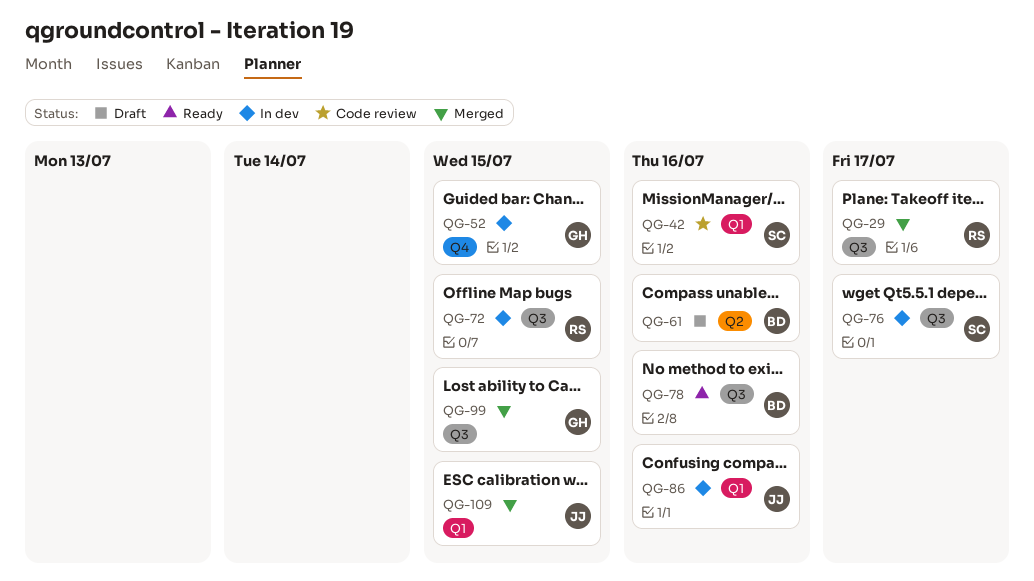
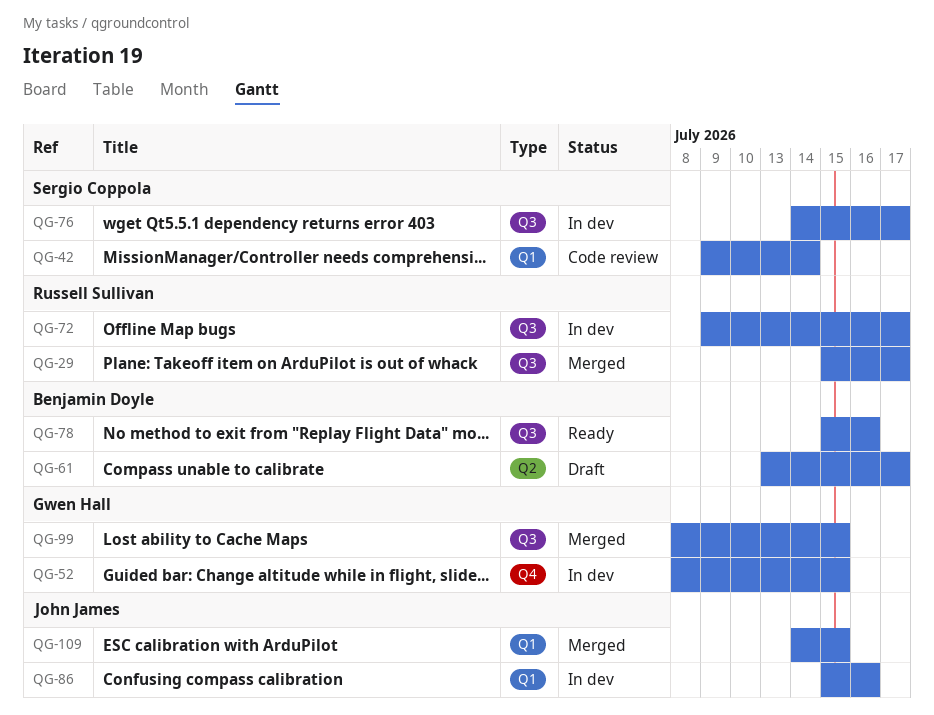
QG-42, due: Jul 16 -> Jul 14
QG-61, due: Jul 16 -> Jul 17
QG-72, due: Jul 15 -> Jul 17

